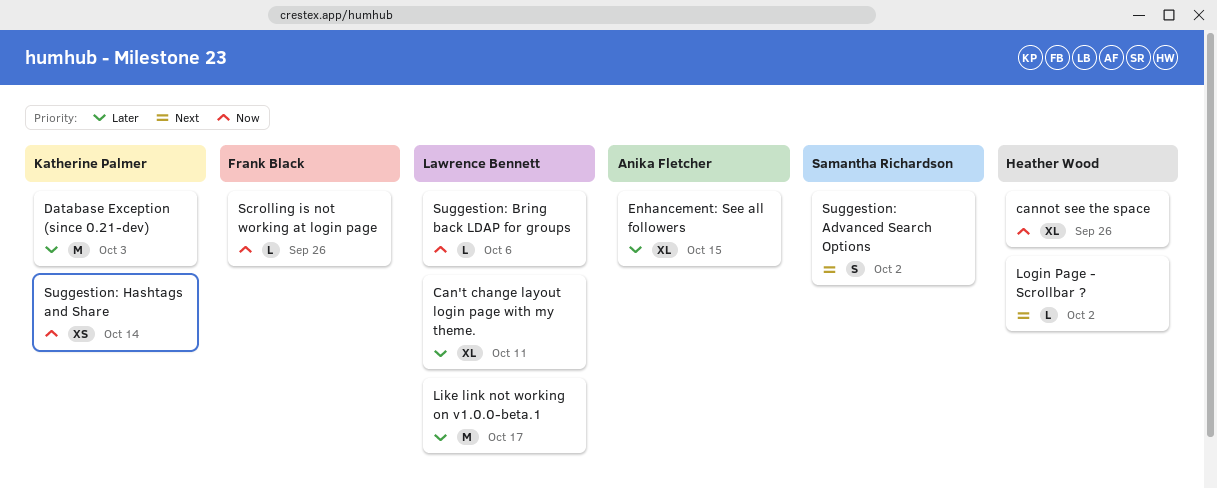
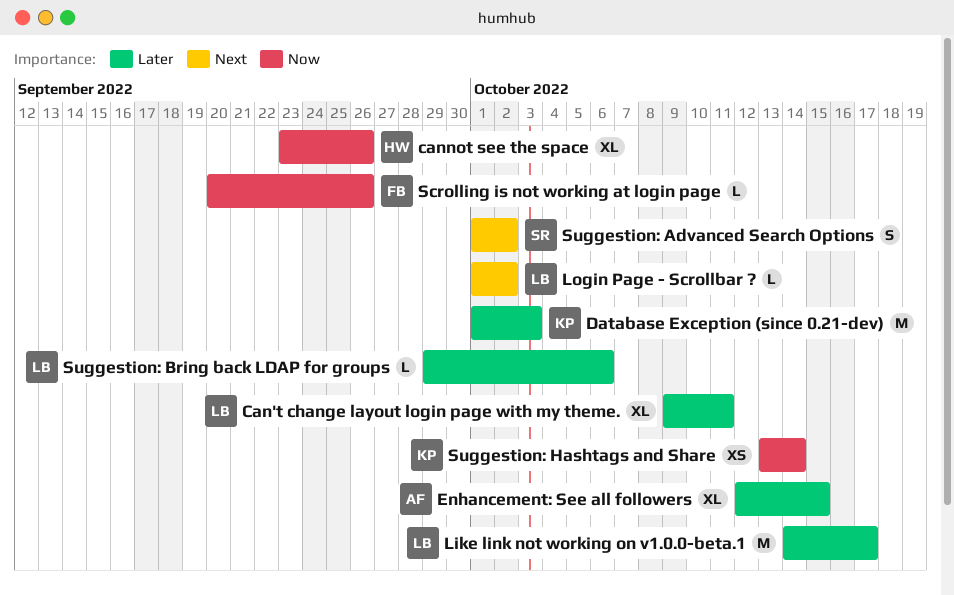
Login Page - Scrollbar ?, owner: Heather Wood -> Lawrence Bennett
Suggestion: Bring back LDAP for groups, priority: Now -> Later

